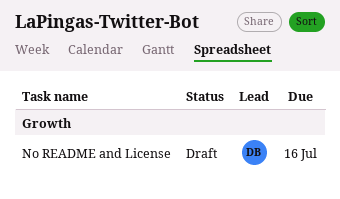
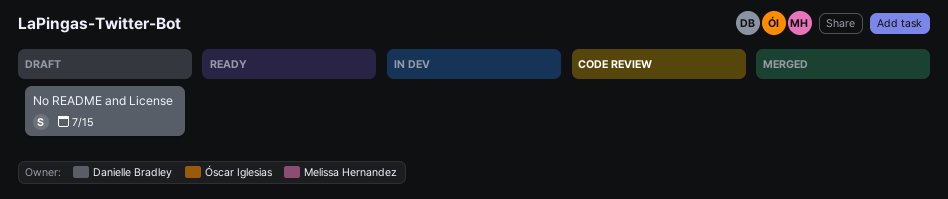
No README and License, due: Jul 16 -> Jul 15

